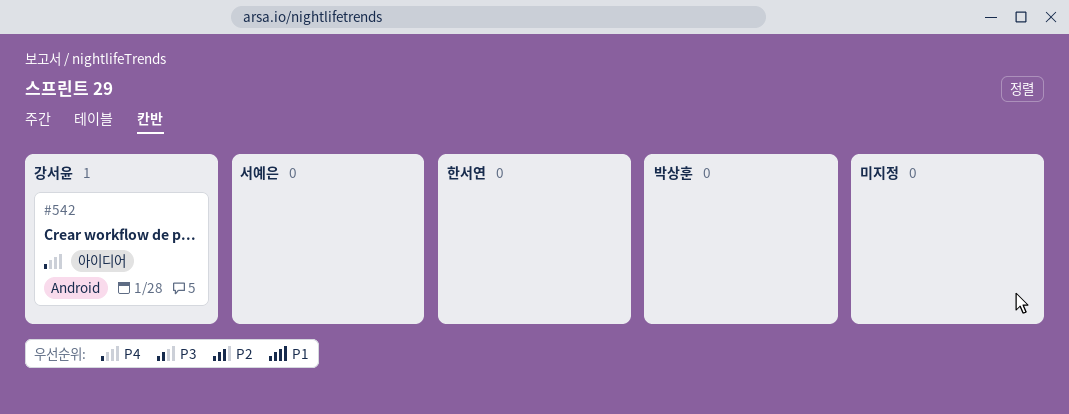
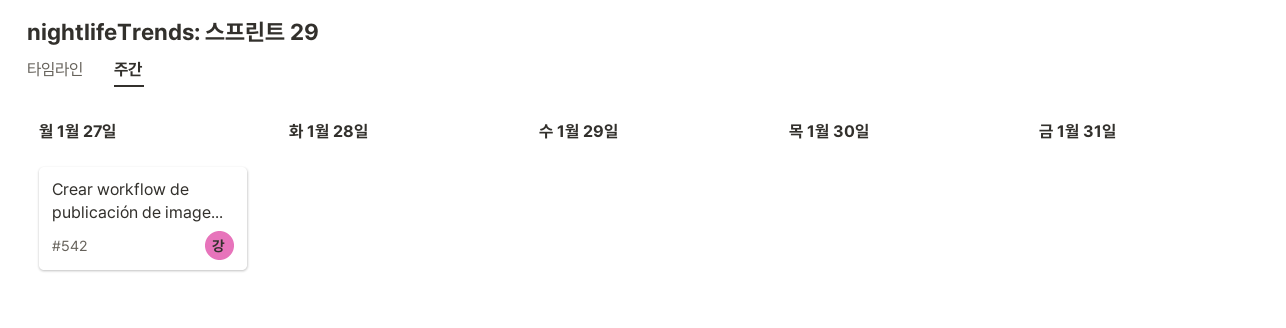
#542, due: Jan 28 -> Jan 27

